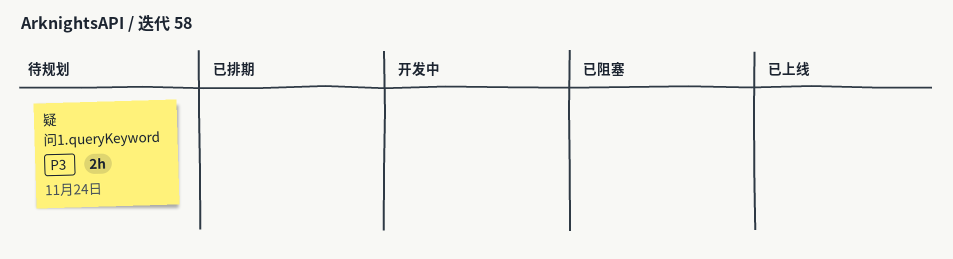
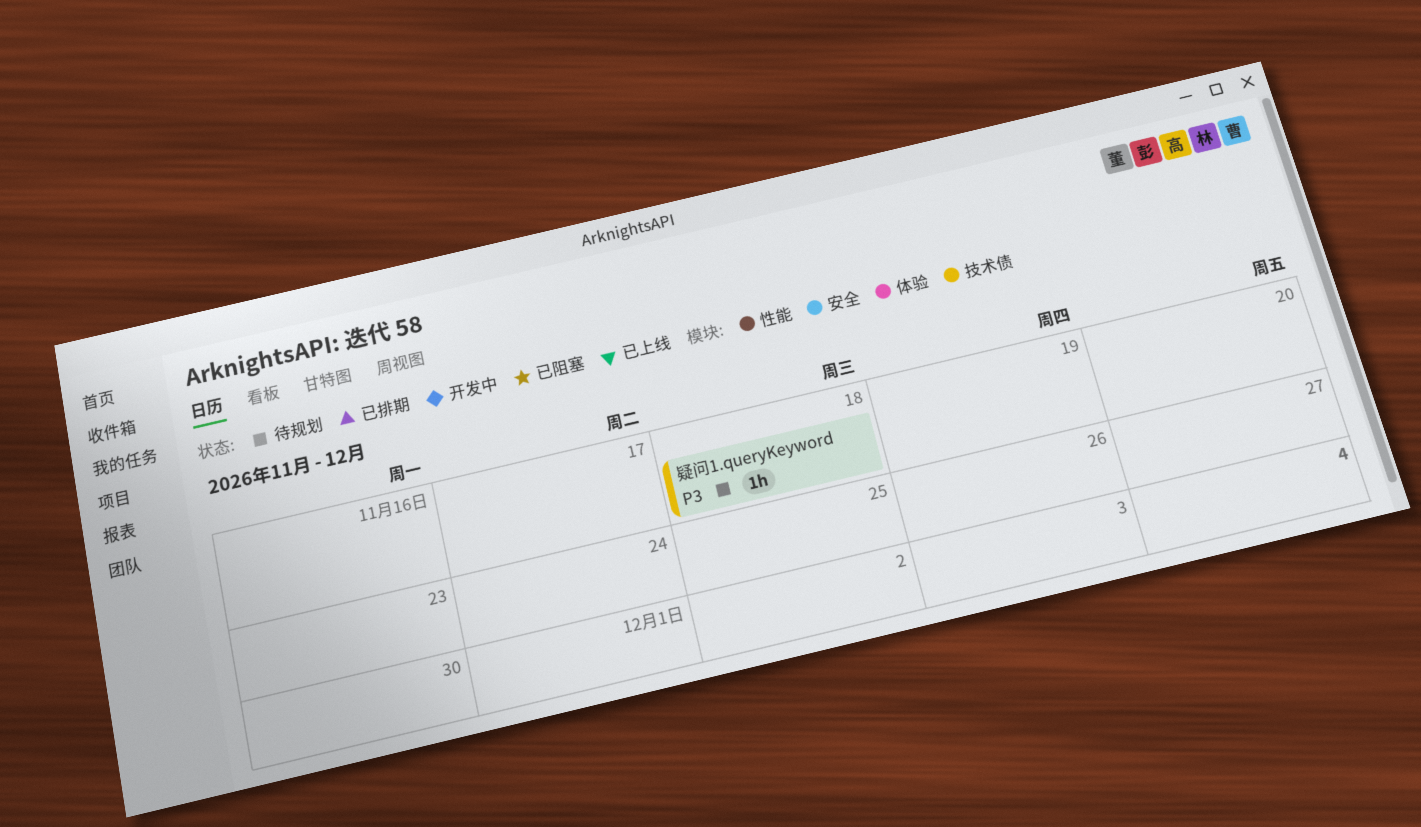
疑问1.queryKeyword, estimate: 2h -> 1h
疑问1.queryKeyword, due: Nov 24 -> Nov 18

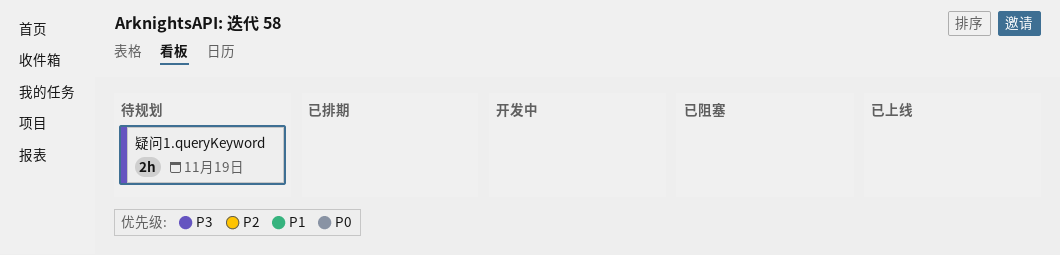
疑问1.queryKeyword, estimate: 1h -> 2h
疑问1.queryKeyword, due: Nov 18 -> Nov 19

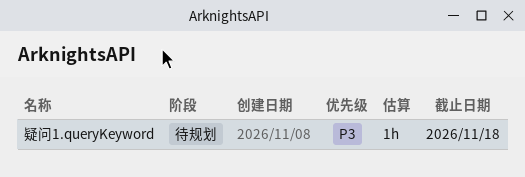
疑问1.queryKeyword, estimate: 2h -> 1h
疑问1.queryKeyword, due: Nov 19 -> Nov 18

